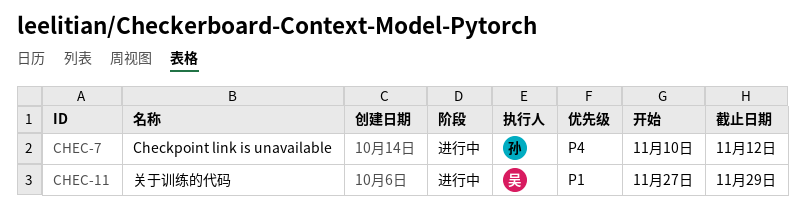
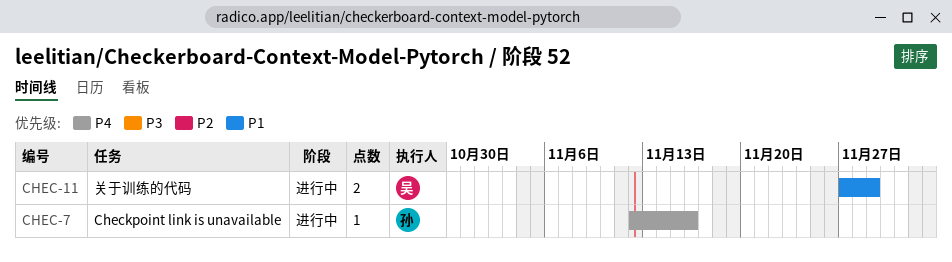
CHEC-7, start: Nov 10 -> Nov 12
CHEC-7, due: Nov 12 -> Nov 16

